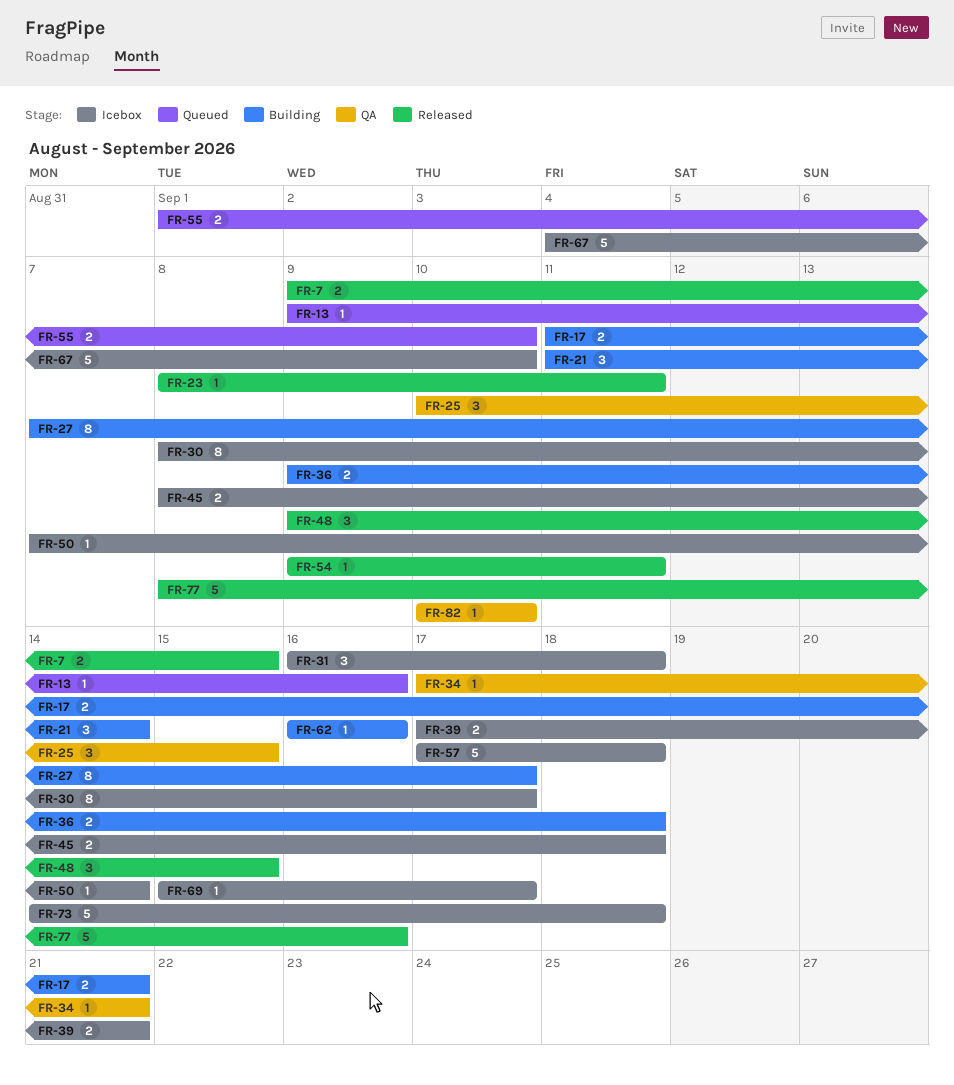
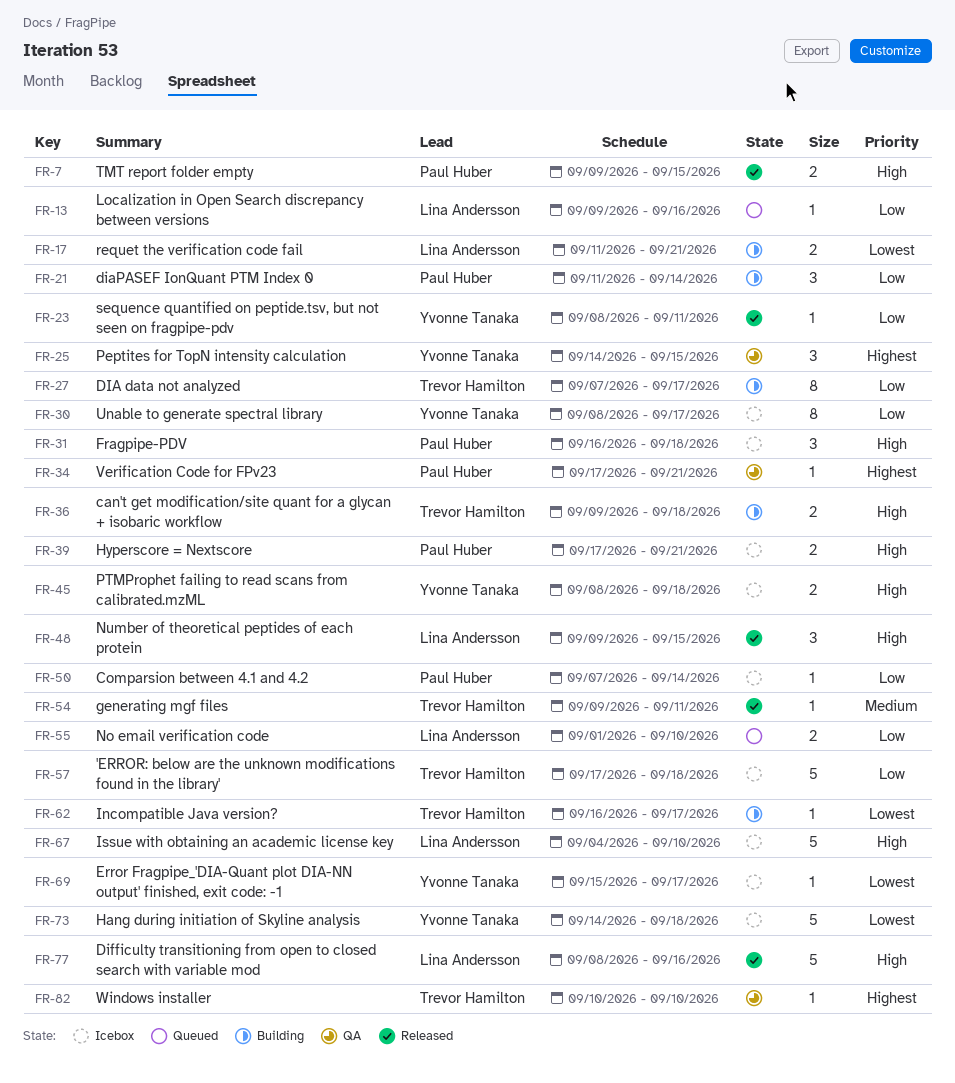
FR-25, start: Sep 10 -> Sep 14
FR-62, due: Sep 16 -> Sep 17

